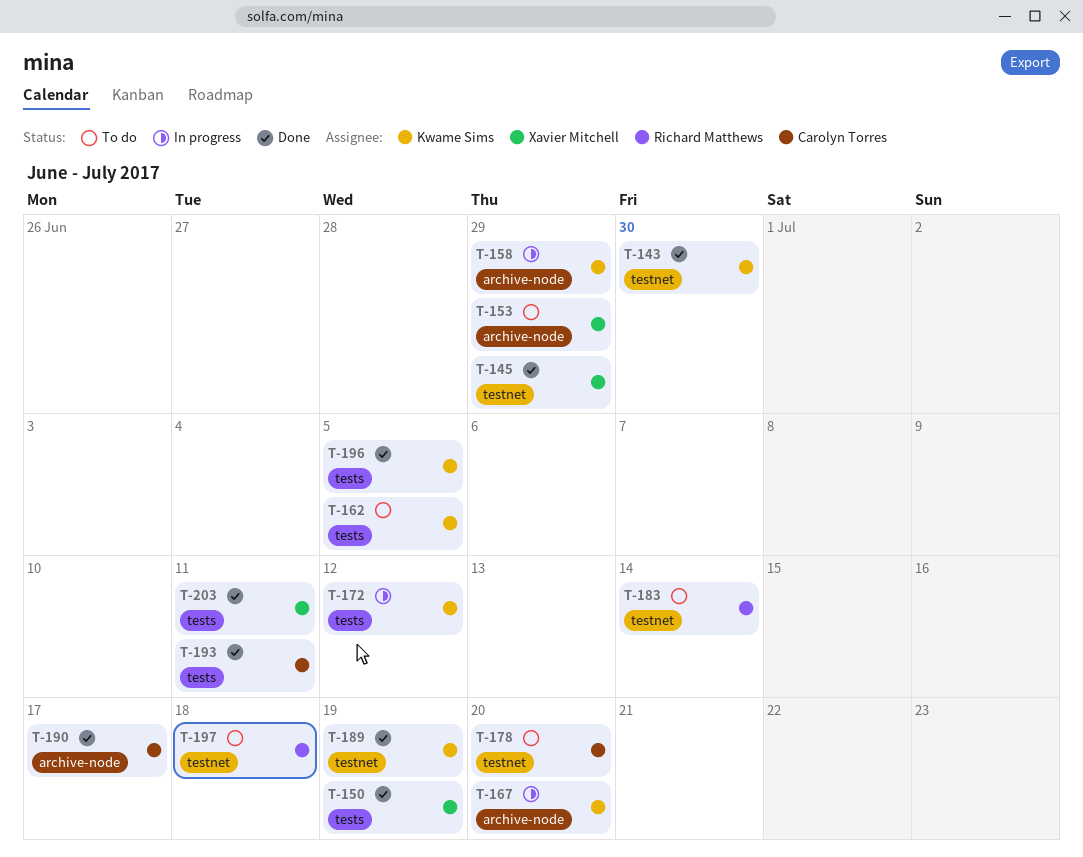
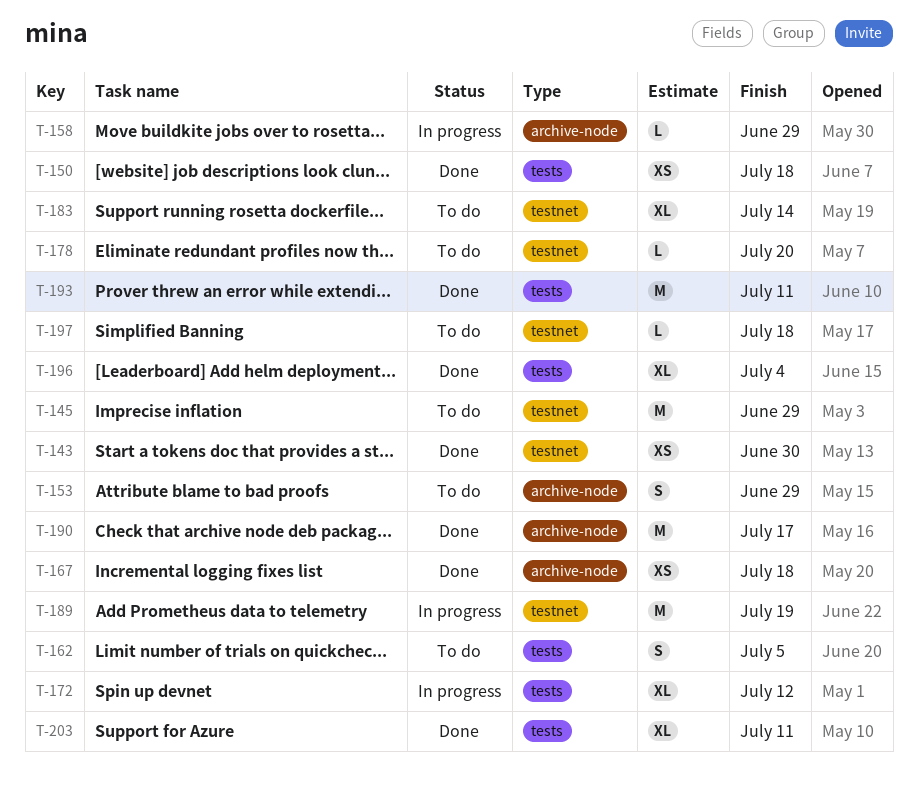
T-145, status: Done -> To do
T-150, due: Jul 19 -> Jul 18
T-167, status: In progress -> Done
T-167, due: Jul 20 -> Jul 18
T-189, status: Done -> In progress
T-196, due: Jul 5 -> Jul 4

